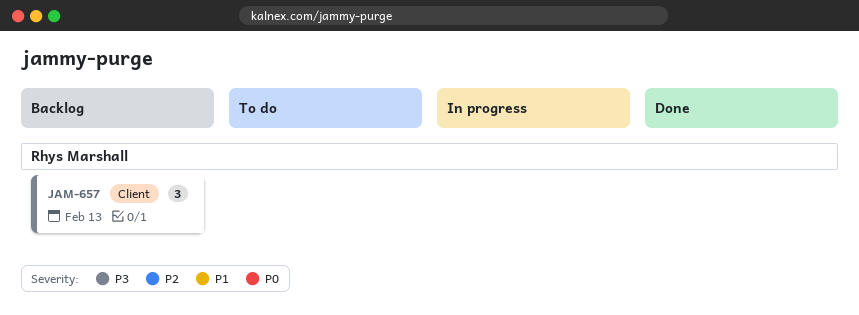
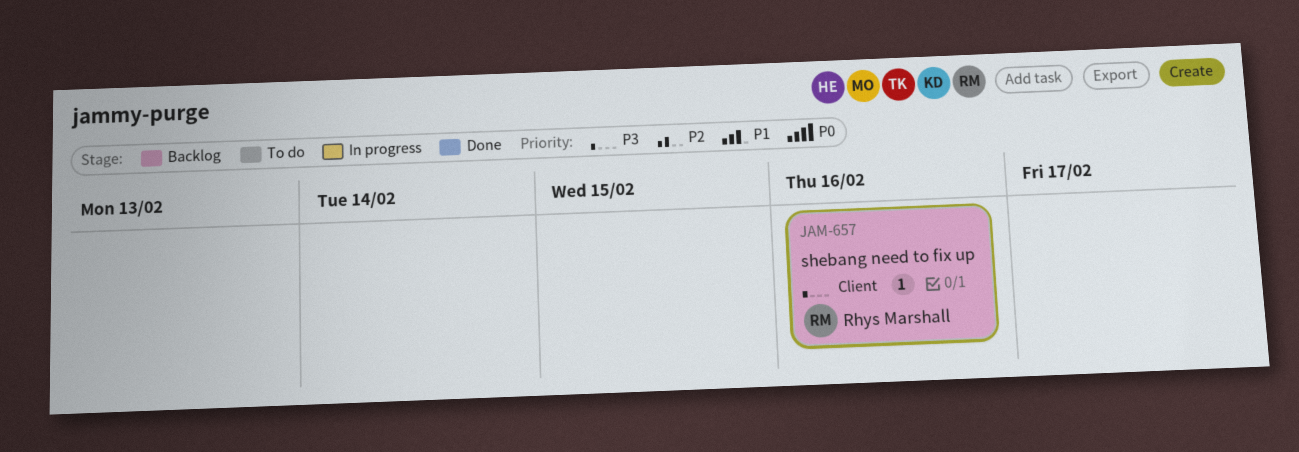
JAM-657, estimate: 3 -> 1
JAM-657, due: Feb 13 -> Feb 16

